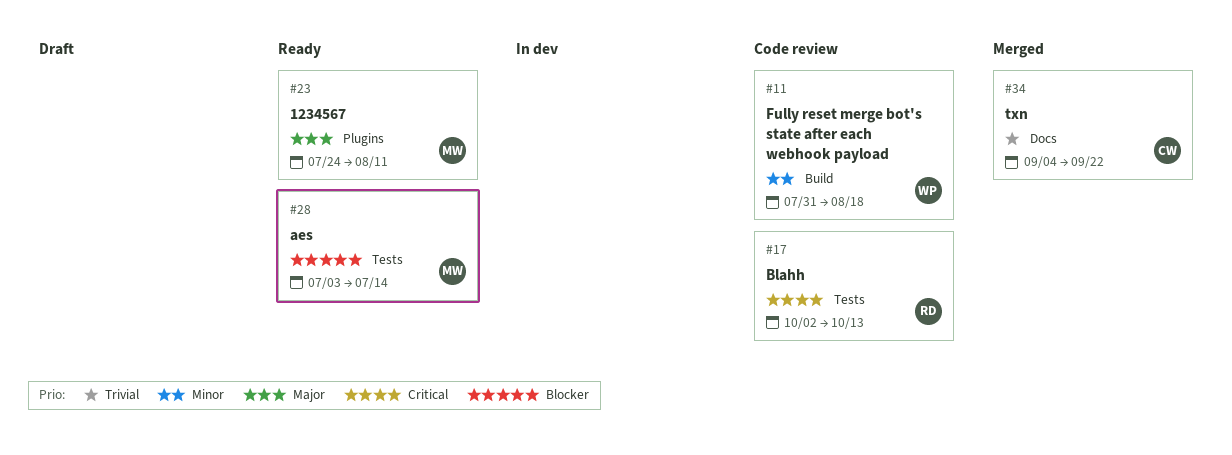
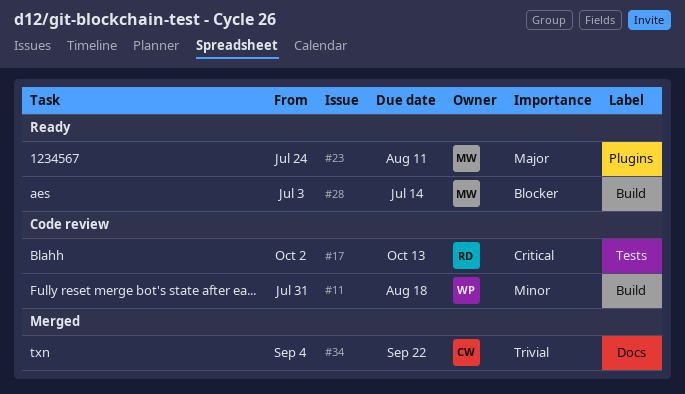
#28, label: Tests -> Build

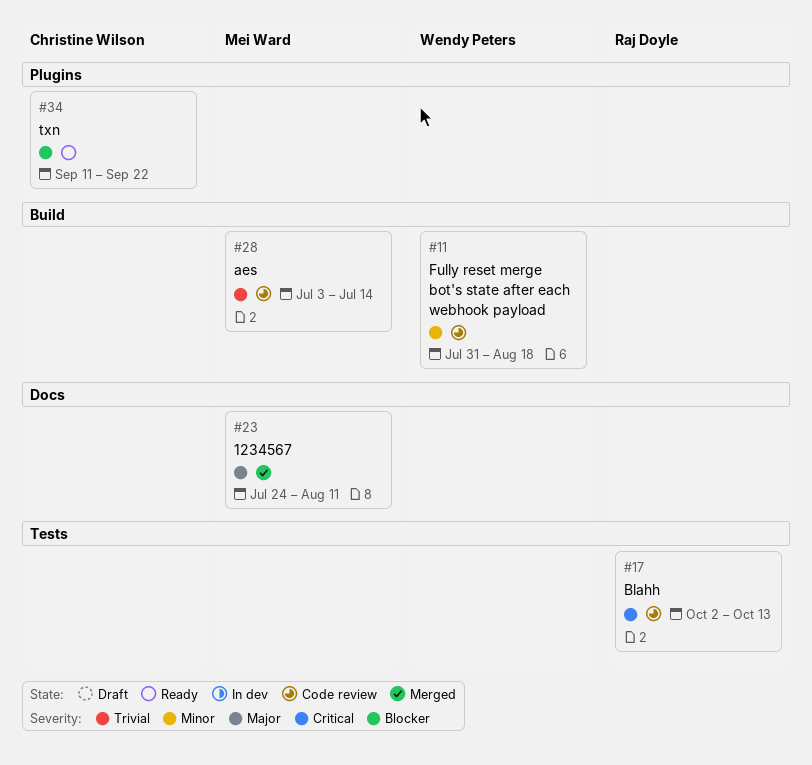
#23, status: Ready -> Merged
#23, label: Plugins -> Docs
#28, status: Ready -> Code review
#28, priority: Blocker -> Trivial
#34, status: Merged -> Ready
#34, priority: Trivial -> Blocker
#34, label: Docs -> Plugins
#34, start: Sep 4 -> Sep 11

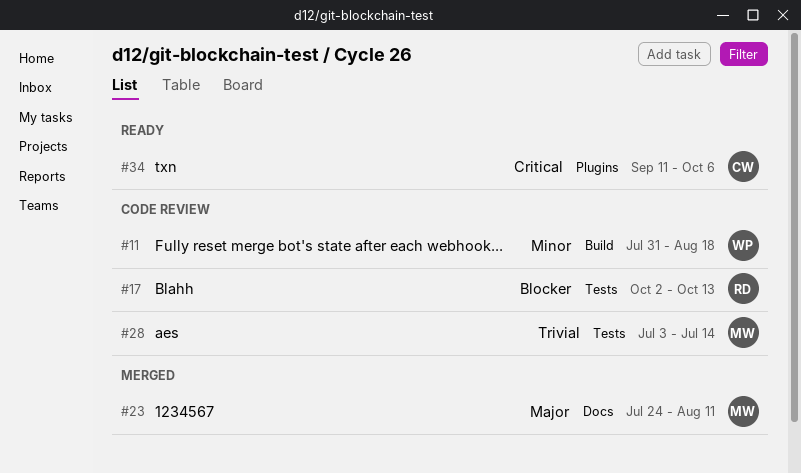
#17, priority: Critical -> Blocker
#28, label: Build -> Tests
#34, priority: Blocker -> Critical
#34, due: Sep 22 -> Oct 6

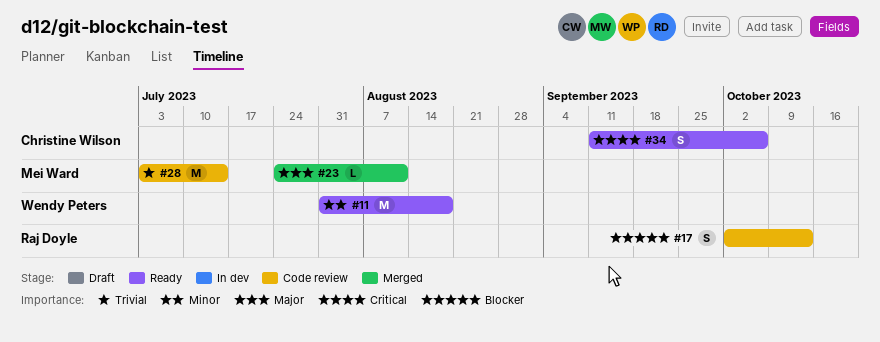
#11, status: Code review -> Ready

